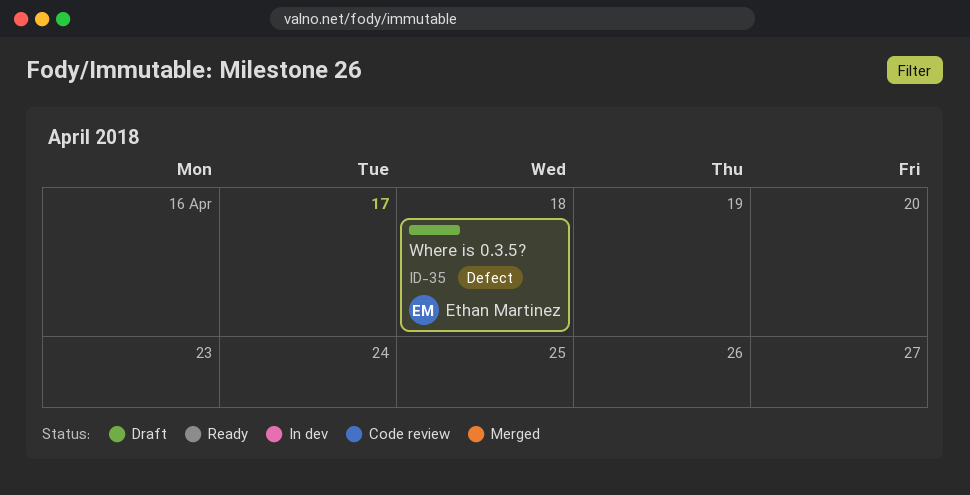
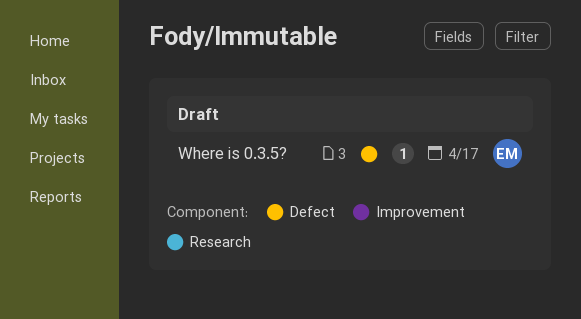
Where is 0.3.5?, due: Apr 18 -> Apr 17

